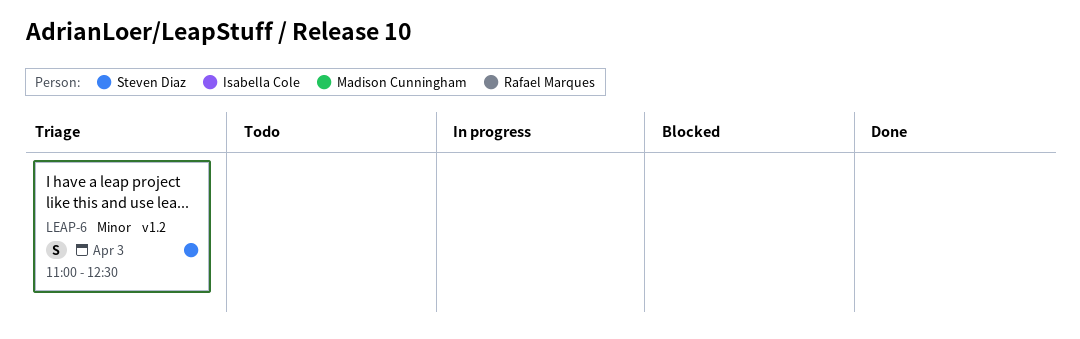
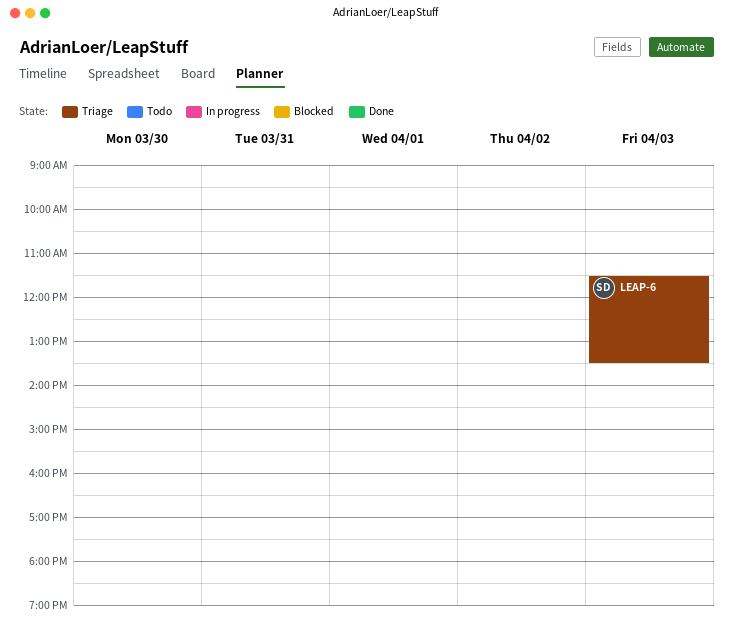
LEAP-6, begins: 11:00 -> 11:30
LEAP-6, ends: 12:30 -> 13:30

